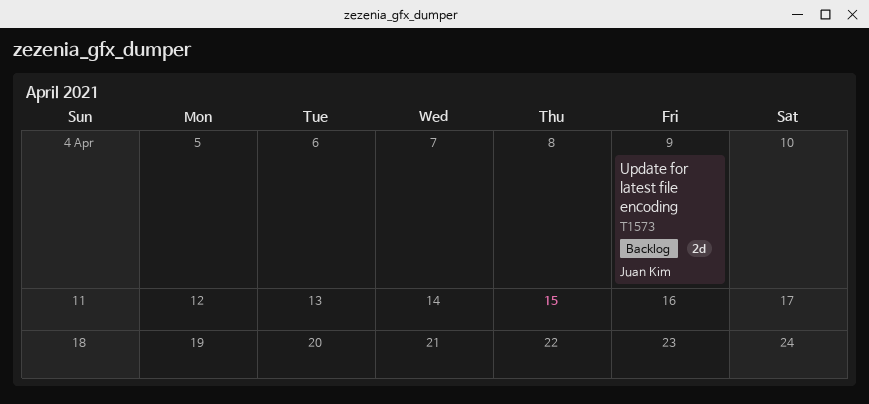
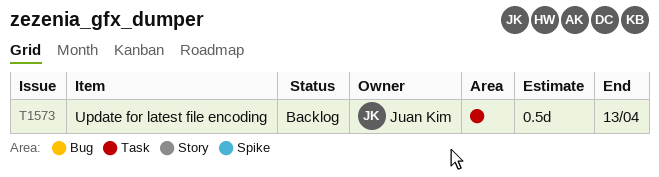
T1573, estimate: 2d -> 0.5d
T1573, due: Apr 9 -> Apr 13

